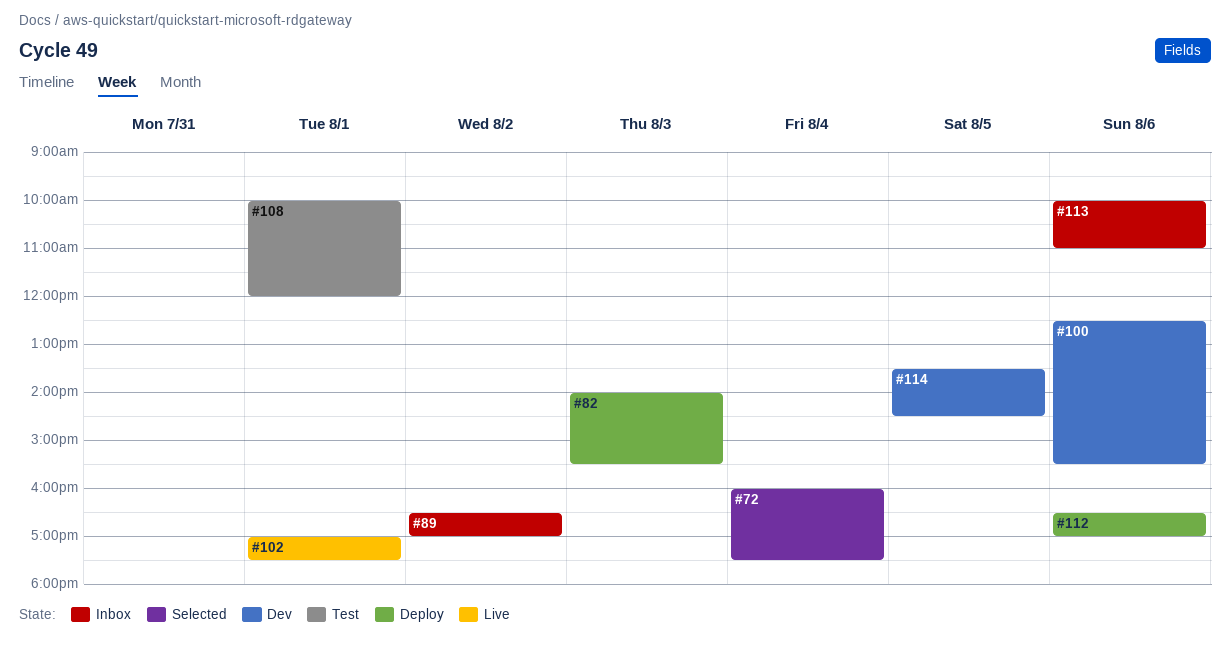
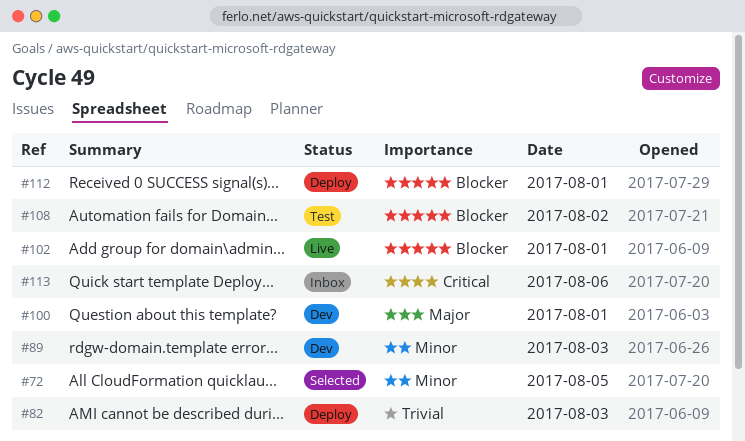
#72, day: Aug 4 -> Aug 5
#89, status: Inbox -> Dev
#89, day: Aug 2 -> Aug 3
#100, day: Aug 6 -> Aug 1
#108, day: Aug 1 -> Aug 2
#112, day: Aug 6 -> Aug 1
#114: present -> none

